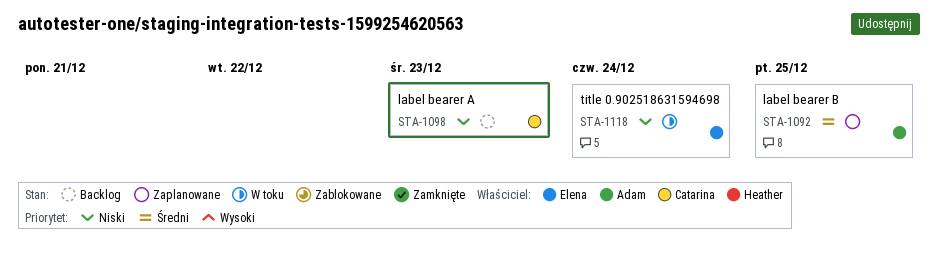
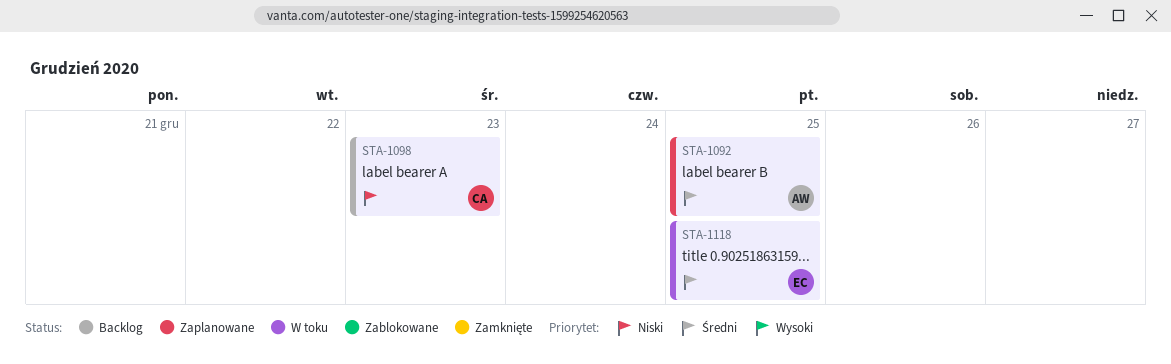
STA-1118, priority: Niski -> Średni
STA-1118, due: Dec 24 -> Dec 25

